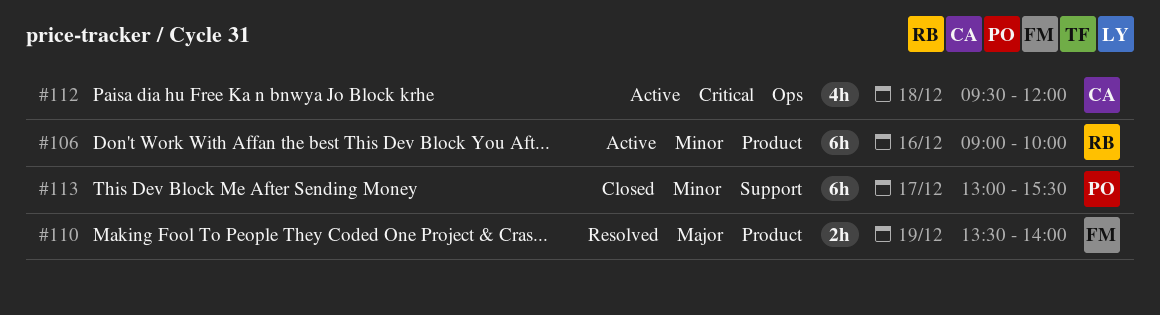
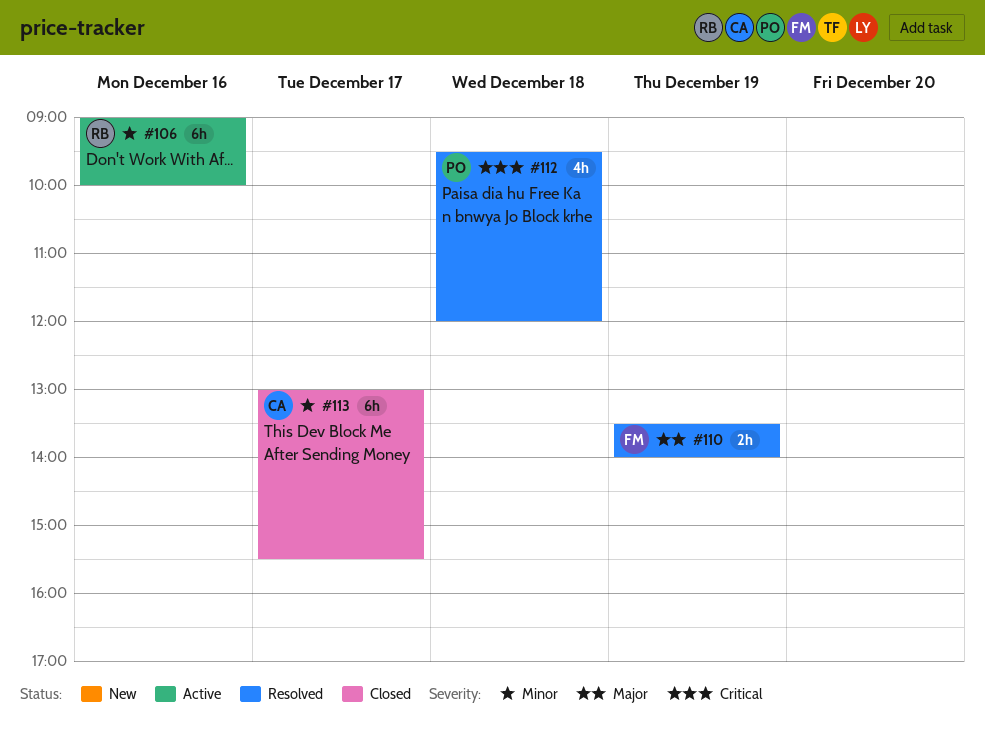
#112, status: Active -> Resolved
#112, owner: CA -> PO
#113, owner: PO -> CA

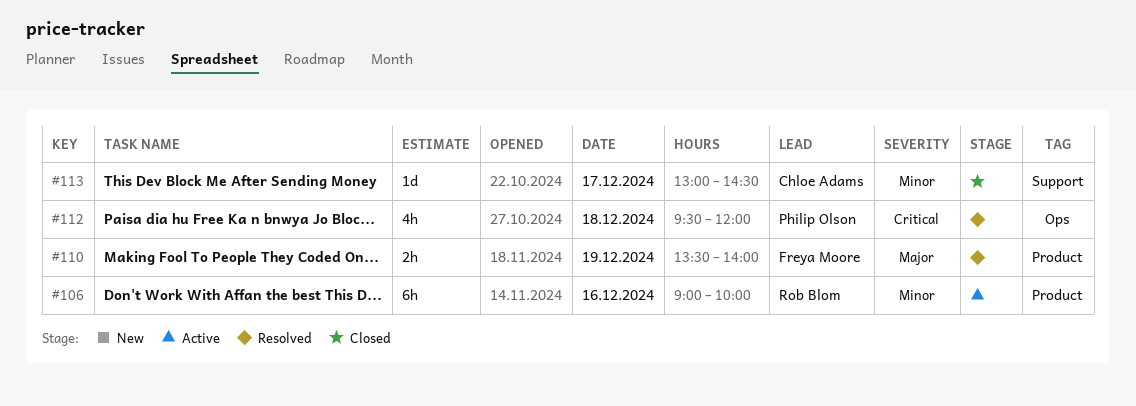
#113, estimate: 6h -> 1d
#113, ends: 15:30 -> 14:30

